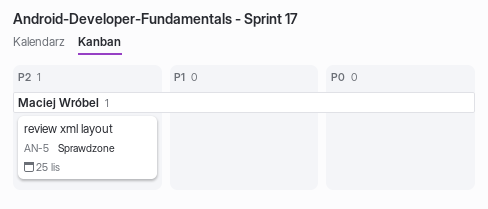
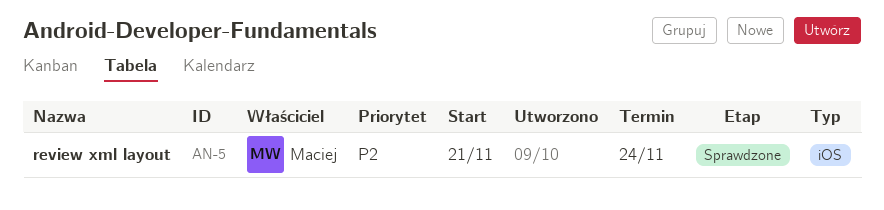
AN-5, due: Nov 25 -> Nov 24

